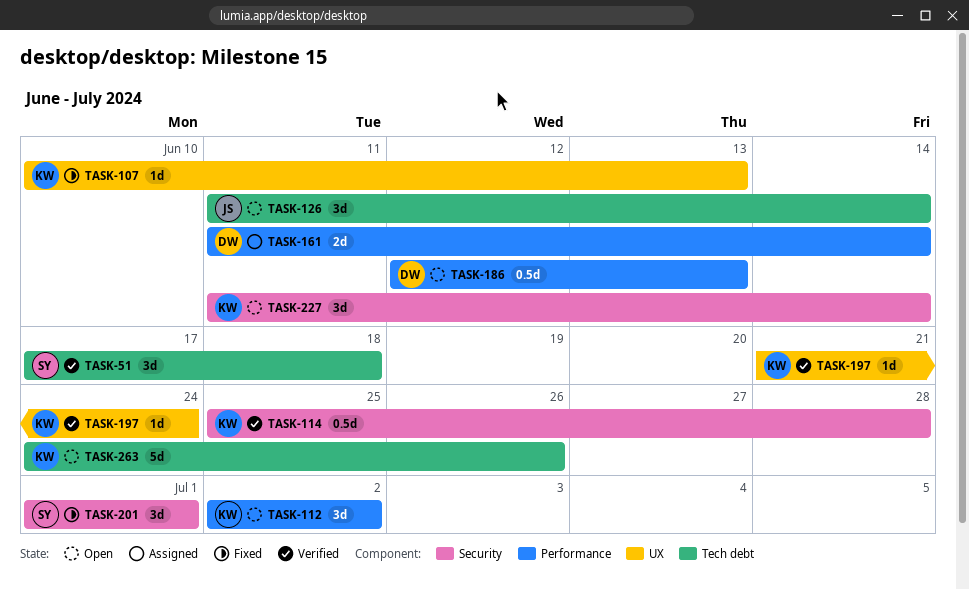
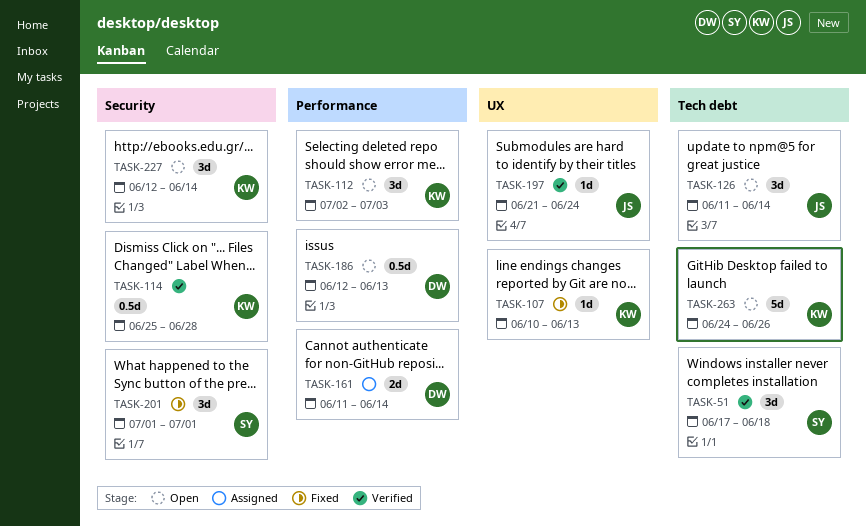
TASK-112, due: Jul 2 -> Jul 3
TASK-197, owner: KW -> JS
TASK-227, start: Jun 11 -> Jun 12

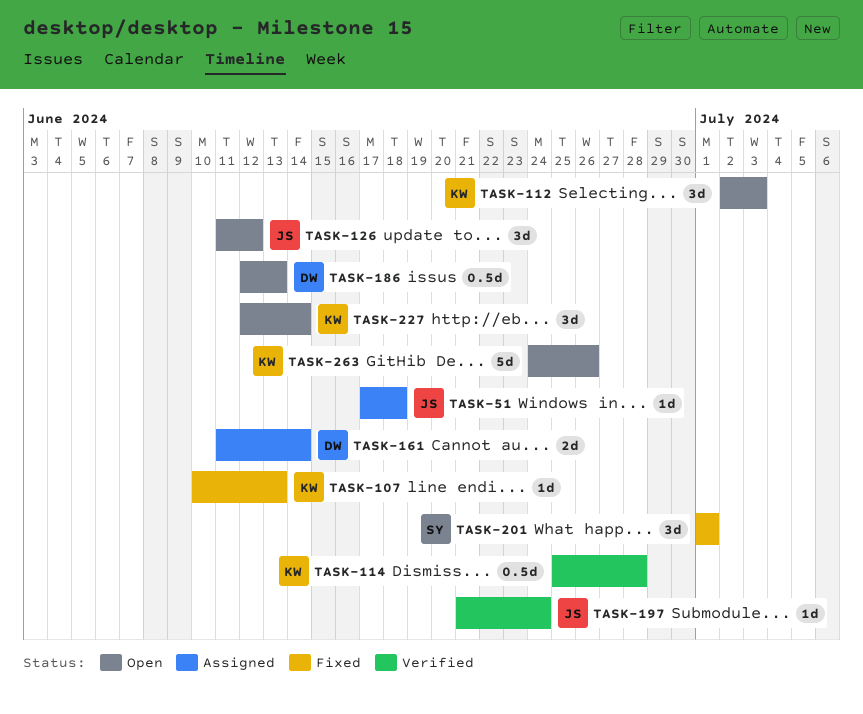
TASK-51, status: Verified -> Assigned
TASK-51, owner: SY -> JS
TASK-51, estimate: 3d -> 1d
TASK-126, due: Jun 14 -> Jun 12

